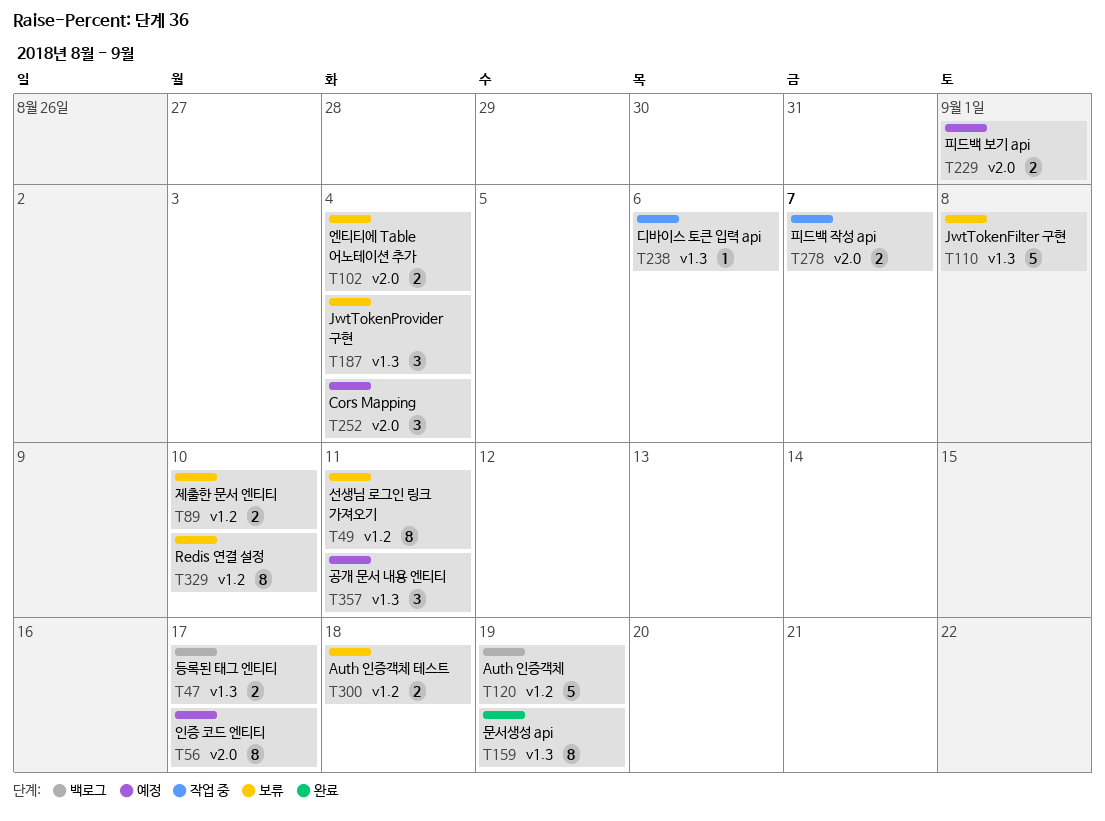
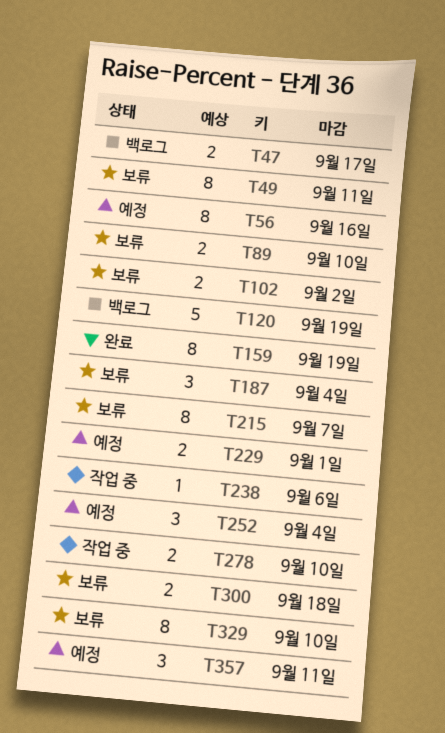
T56, due: Sep 17 -> Sep 16
T102, due: Sep 4 -> Sep 2
T110: present -> none
T215: none -> present
T278, due: Sep 7 -> Sep 10

